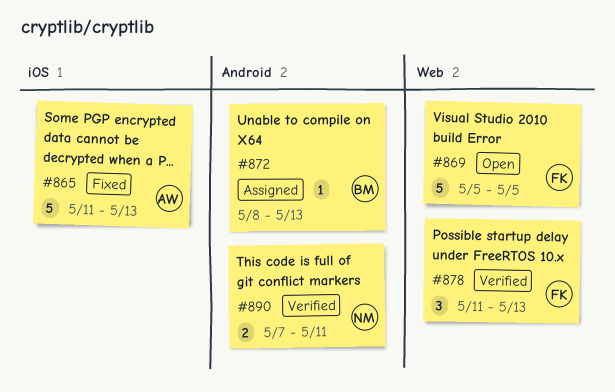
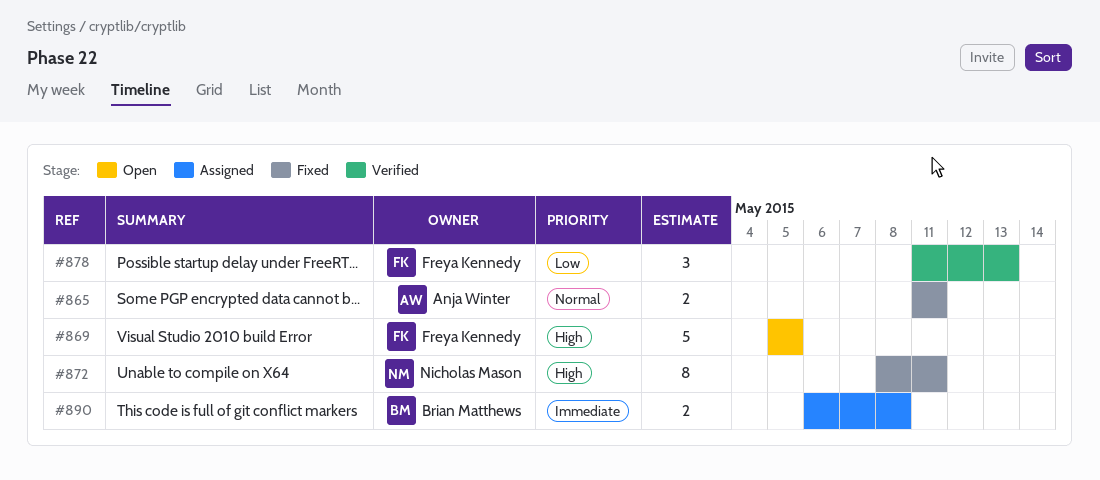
#865, estimate: 5 -> 2
#865, due: May 13 -> May 11
#872, status: Assigned -> Fixed
#872, owner: Brian Matthews -> Nicholas Mason
#872, estimate: 1 -> 8
#872, due: May 13 -> May 11
#890, status: Verified -> Assigned
#890, owner: Nicholas Mason -> Brian Matthews
#890, start: May 7 -> May 6
#890, due: May 11 -> May 8

